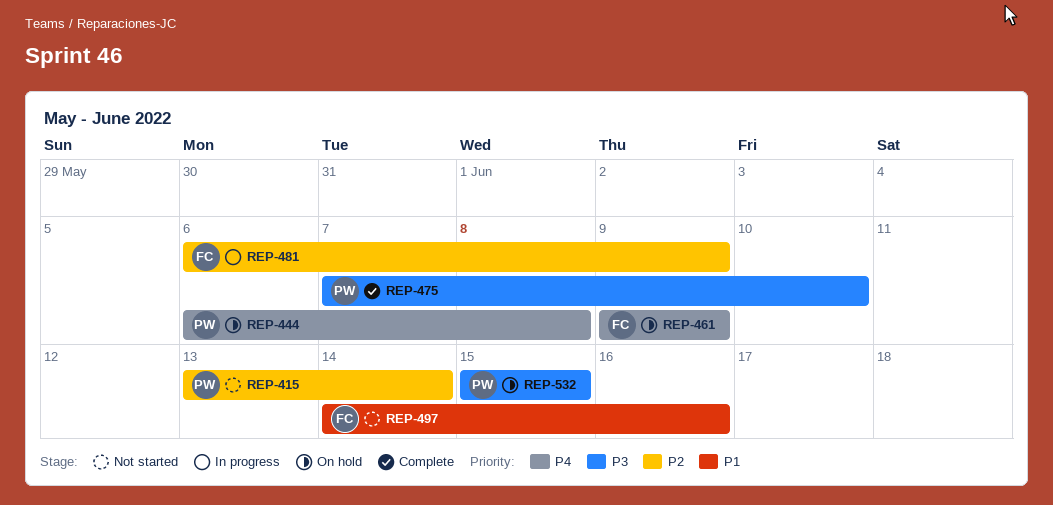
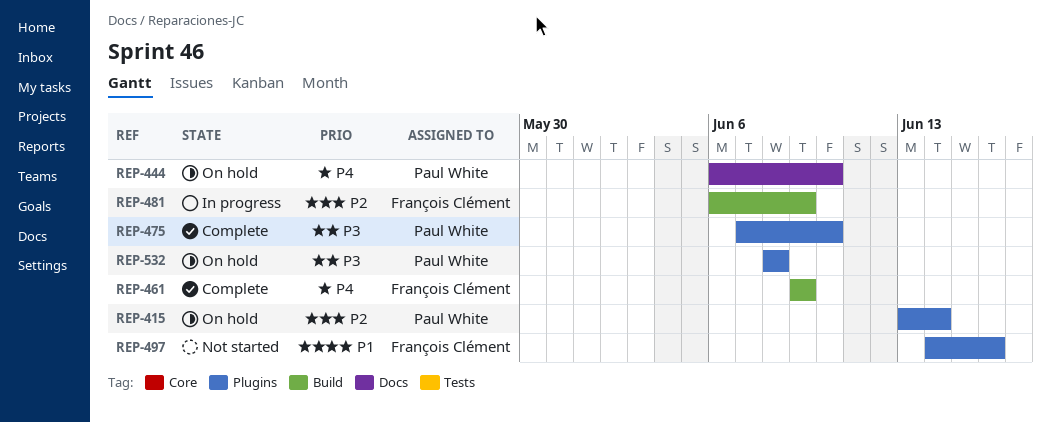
REP-415, status: Not started -> On hold
REP-444, due: Jun 8 -> Jun 10
REP-461, status: On hold -> Complete
REP-532, start: Jun 15 -> Jun 8
REP-532, due: Jun 15 -> Jun 8

